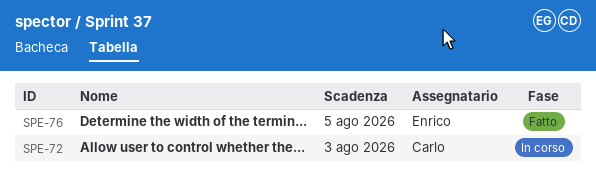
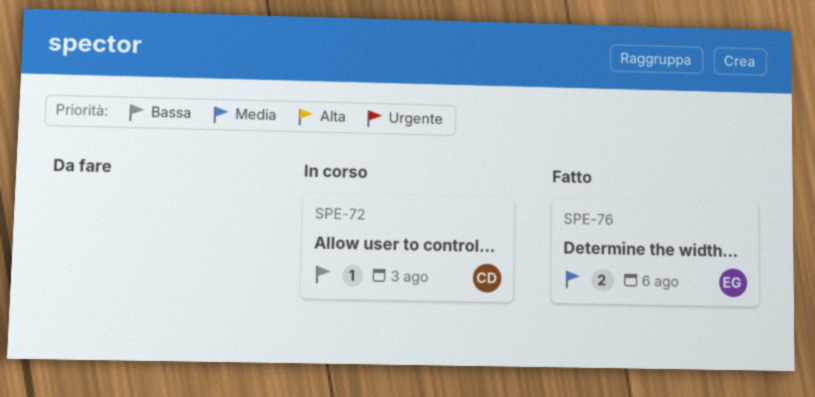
SPE-76, due: Aug 5 -> Aug 6

